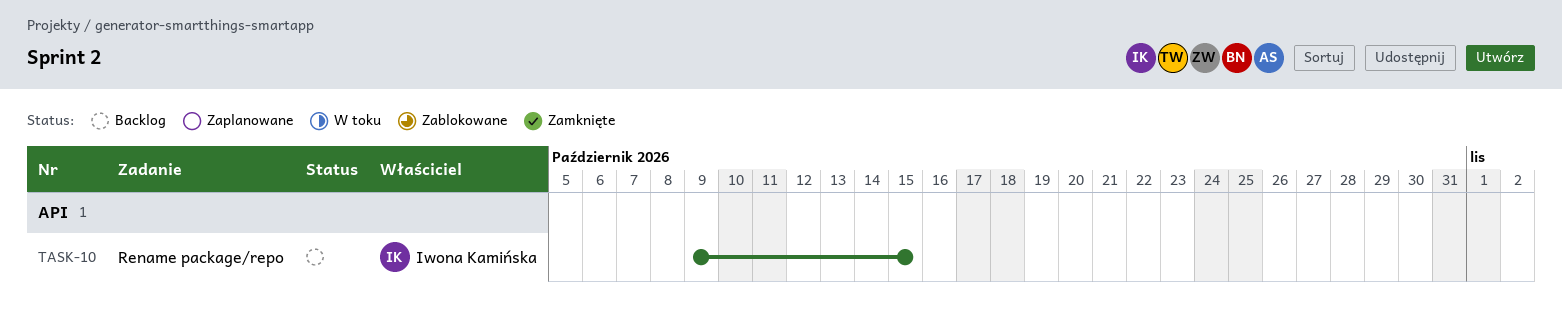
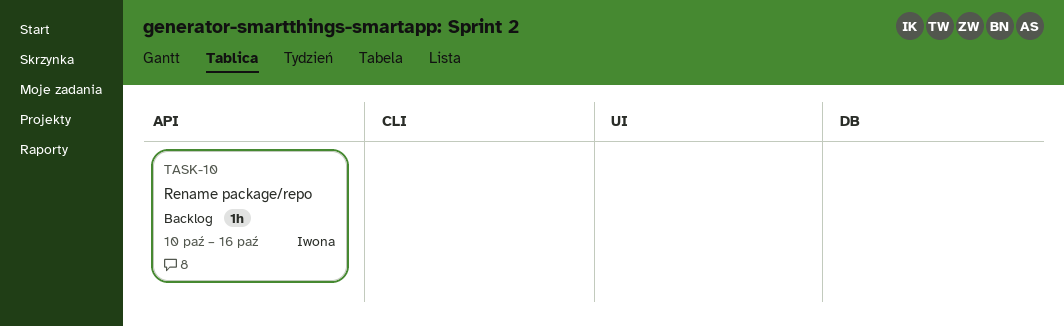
TASK-10, start: Oct 9 -> Oct 10
TASK-10, due: Oct 15 -> Oct 16

